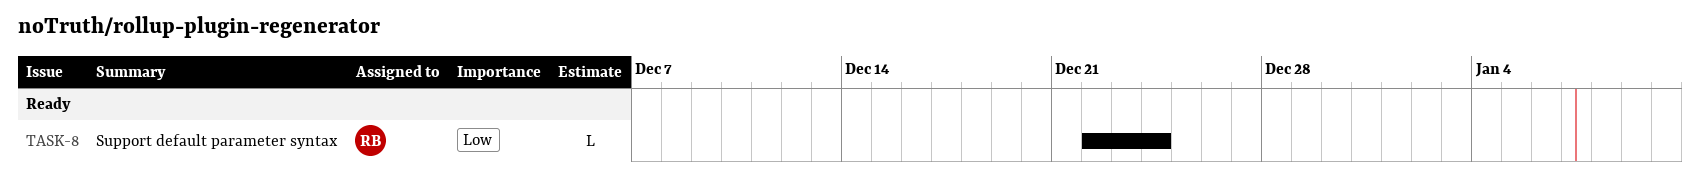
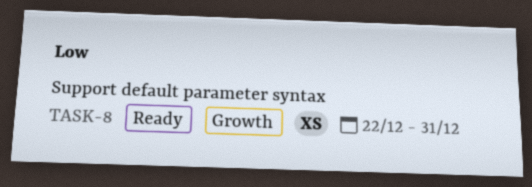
TASK-8, estimate: L -> XS
TASK-8, due: Dec 24 -> Dec 31

